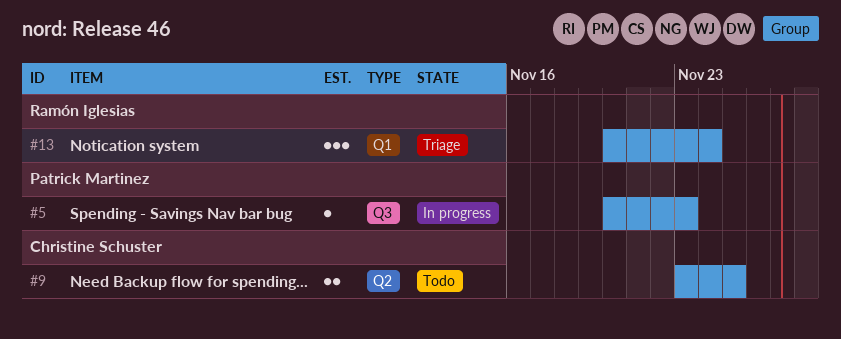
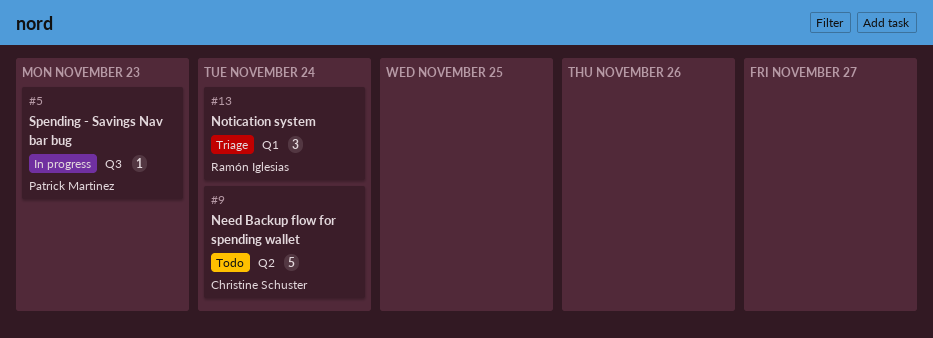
#9, estimate: 2 -> 5
#9, due: Nov 25 -> Nov 24

